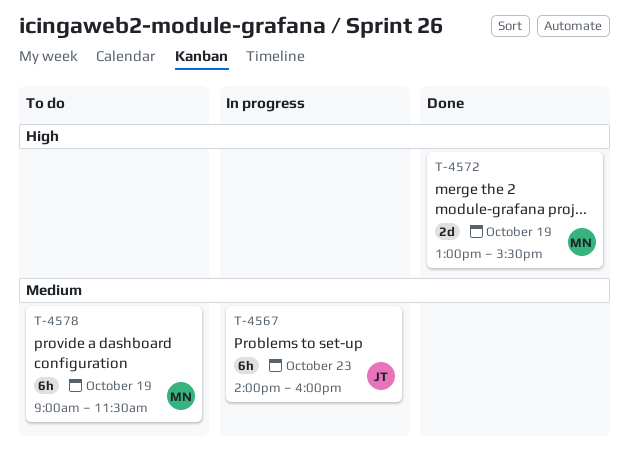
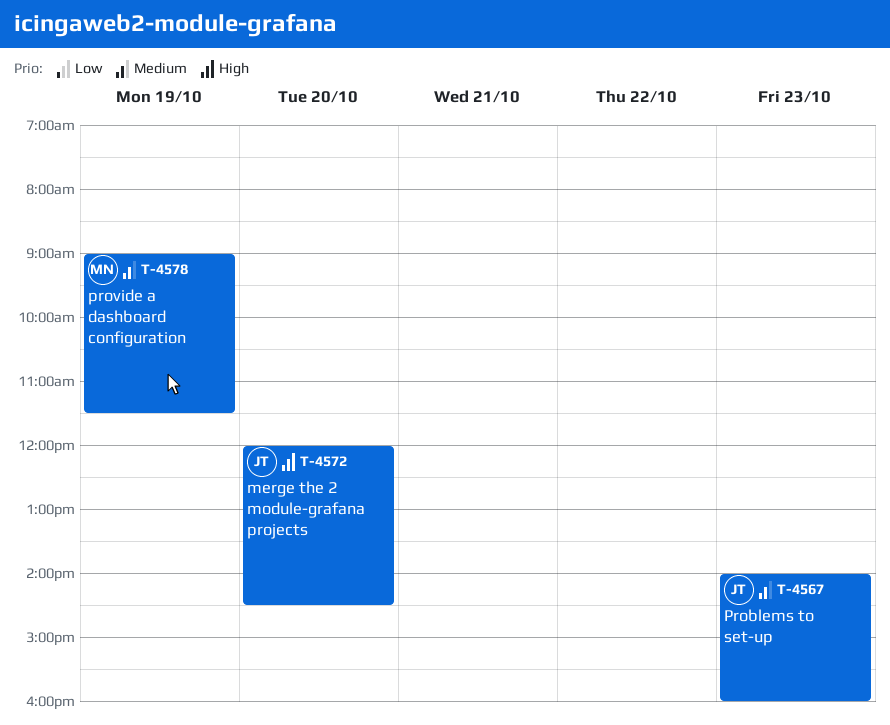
T-4572, owner: MN -> JT
T-4572, day: Oct 19 -> Oct 20
T-4572, begins: 13:00 -> 12:00
T-4572, ends: 15:30 -> 14:30

